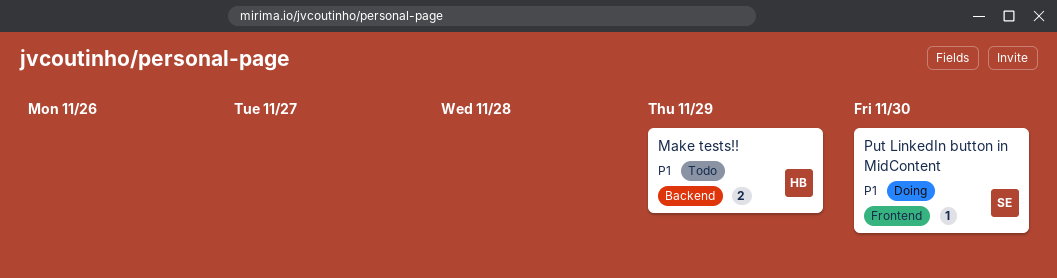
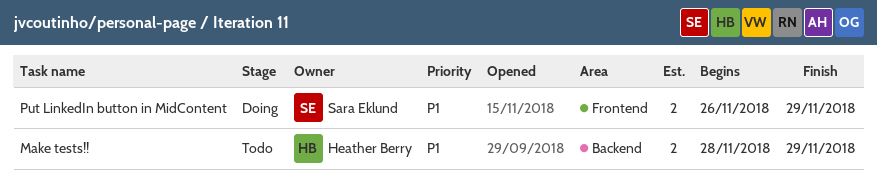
Put LinkedIn button in MidContent, estimate: 1 -> 2
Put LinkedIn button in MidContent, due: Nov 30 -> Nov 29

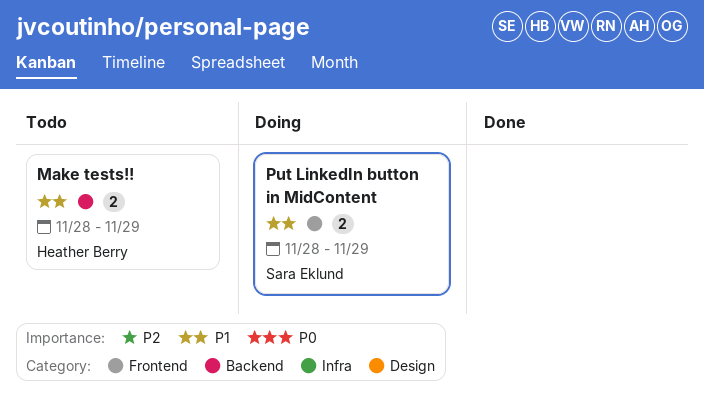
Put LinkedIn button in MidContent, start: Nov 26 -> Nov 28

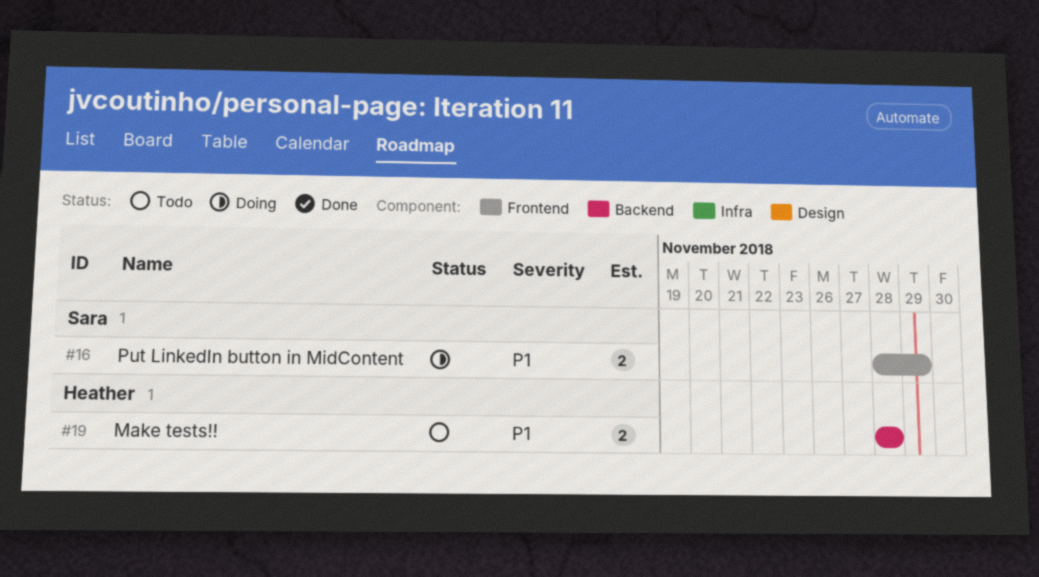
Make tests!!, due: Nov 29 -> Nov 28

